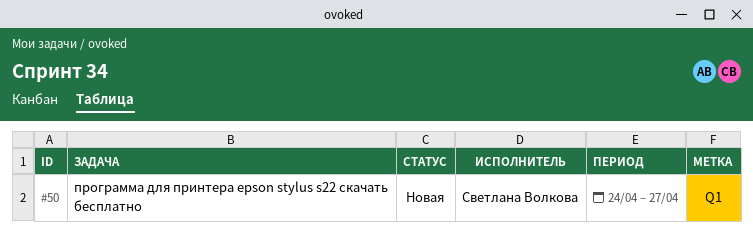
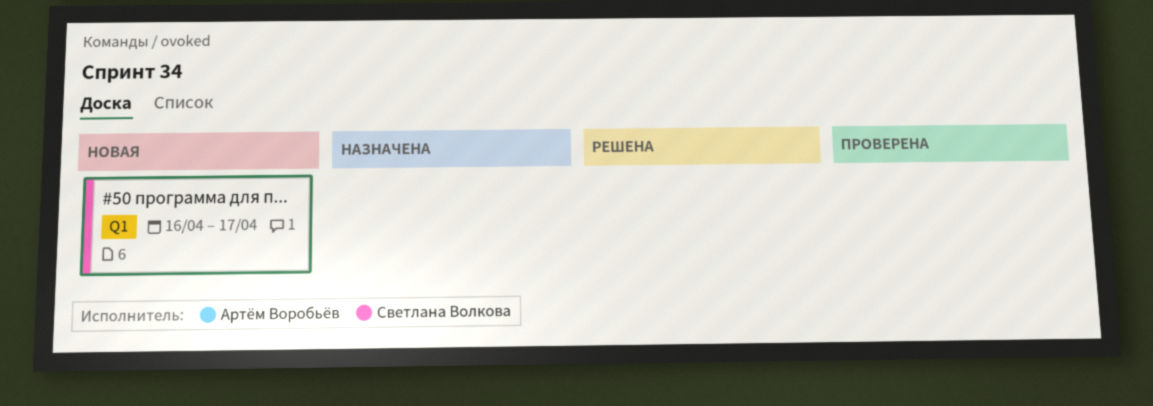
#50, start: Apr 24 -> Apr 16
#50, due: Apr 27 -> Apr 17

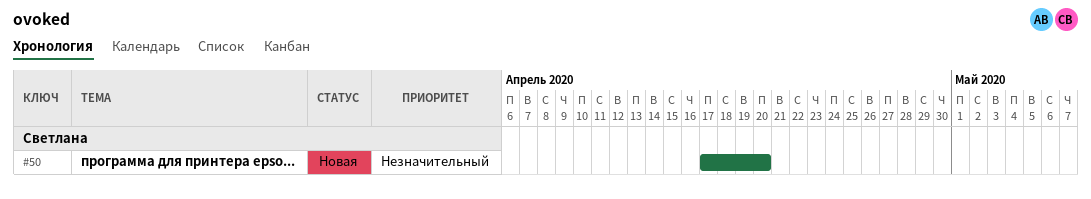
#50, start: Apr 16 -> Apr 17
#50, due: Apr 17 -> Apr 20

